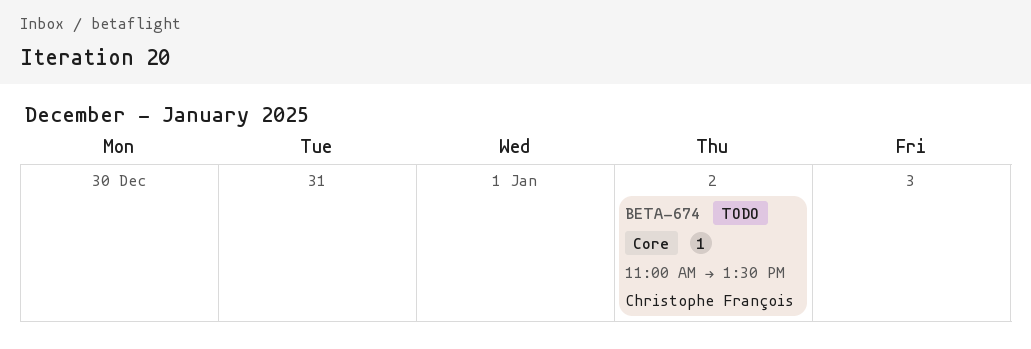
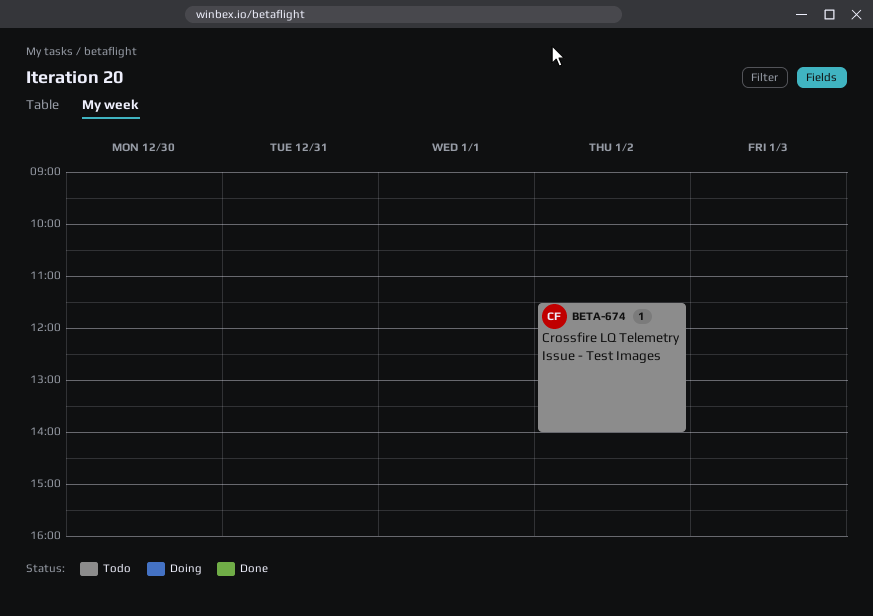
BETA-674, begins: 11:00 -> 11:30
BETA-674, ends: 13:30 -> 14:00

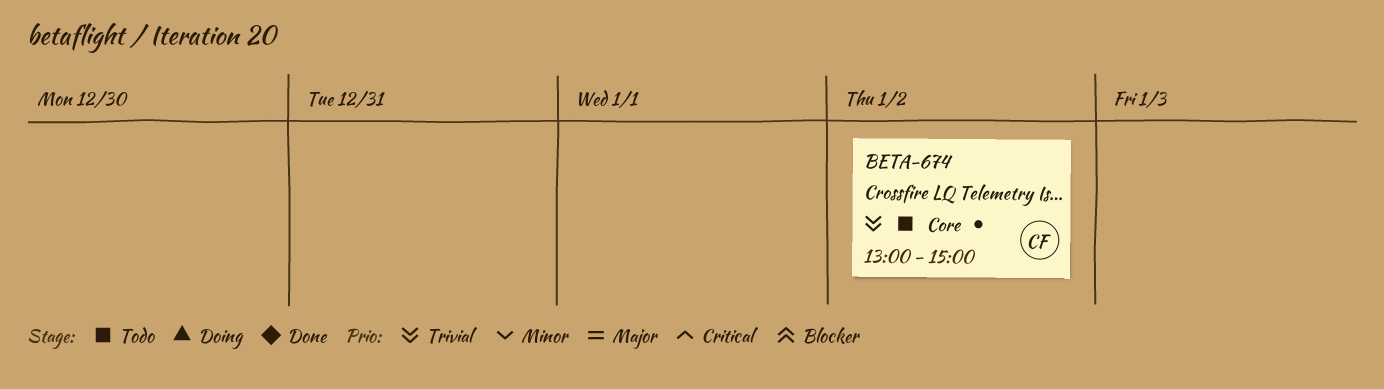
BETA-674, begins: 11:30 -> 13:00
BETA-674, ends: 14:00 -> 15:00

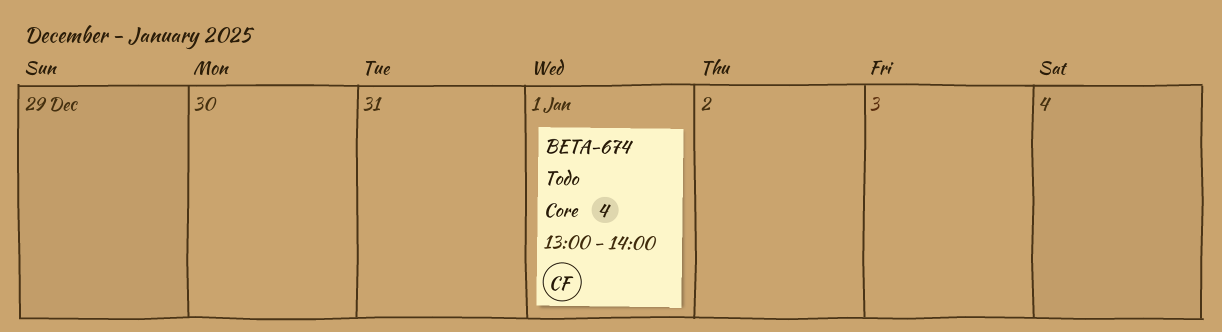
BETA-674, estimate: 1 -> 4
BETA-674, day: Jan 2 -> Jan 1
BETA-674, ends: 15:00 -> 14:00

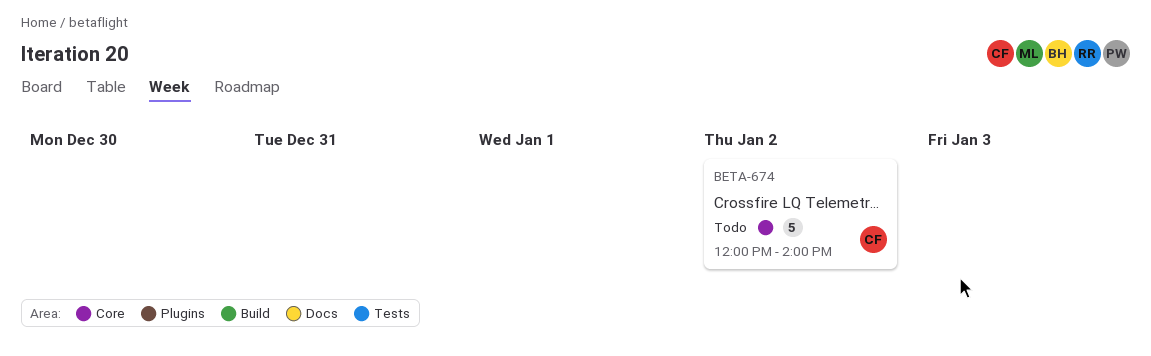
BETA-674, estimate: 4 -> 5
BETA-674, day: Jan 1 -> Jan 2
BETA-674, begins: 13:00 -> 12:00

